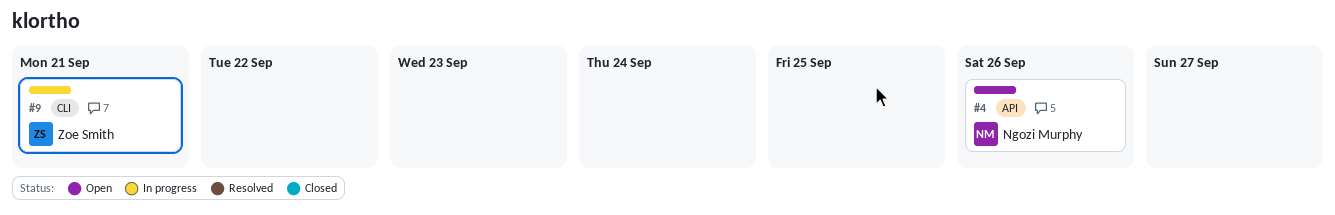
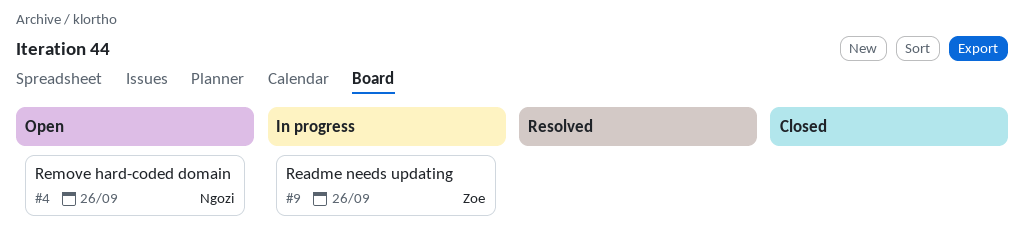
#9, due: Sep 21 -> Sep 26

